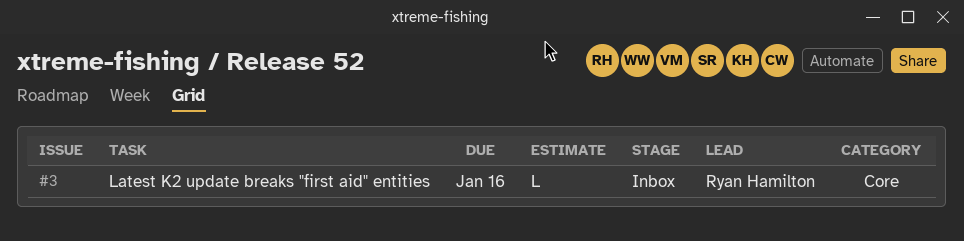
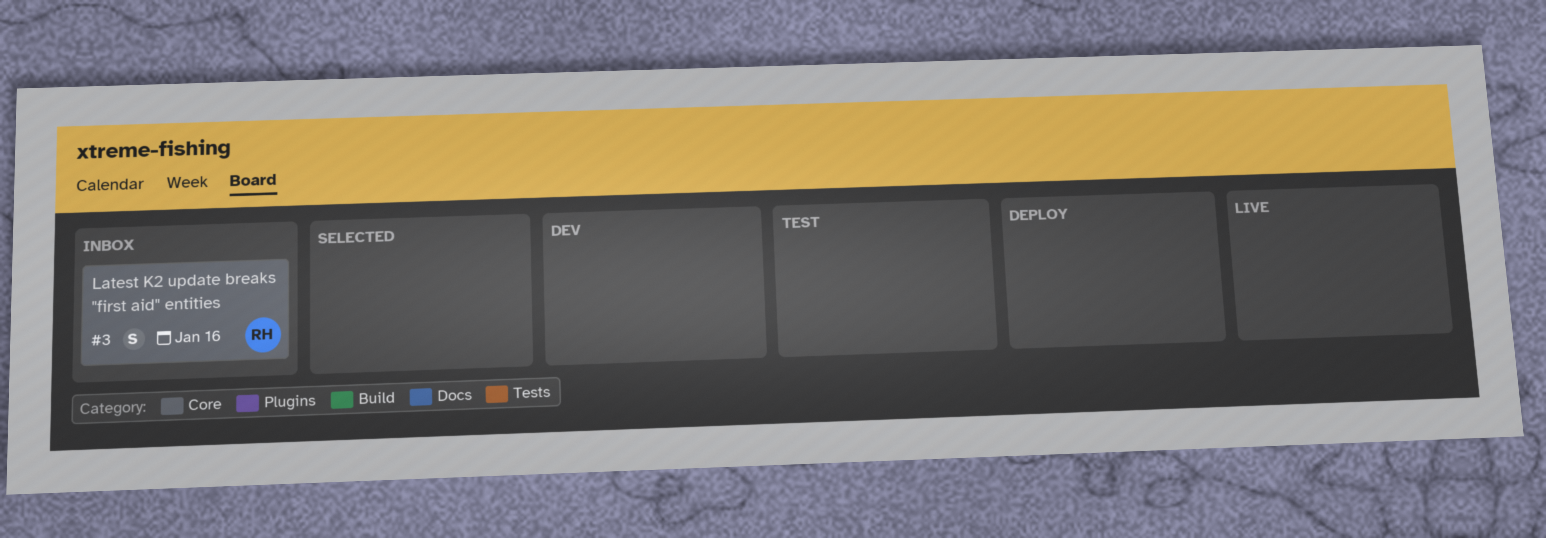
#3, estimate: L -> S

